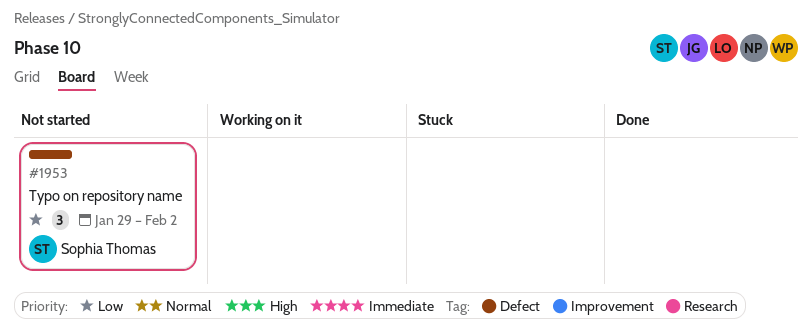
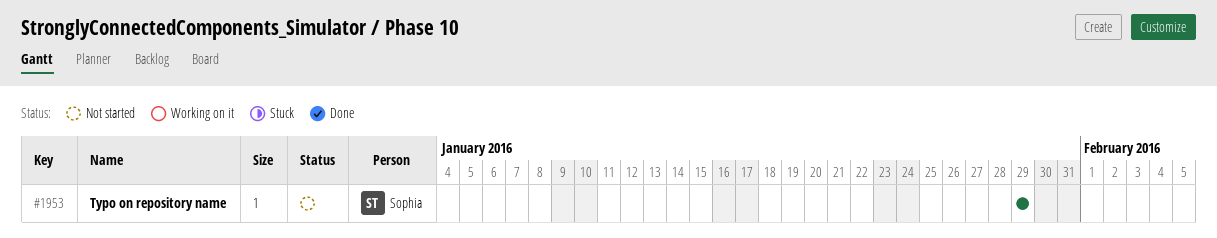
#1953, estimate: 3 -> 1
#1953, due: Feb 2 -> Jan 29

